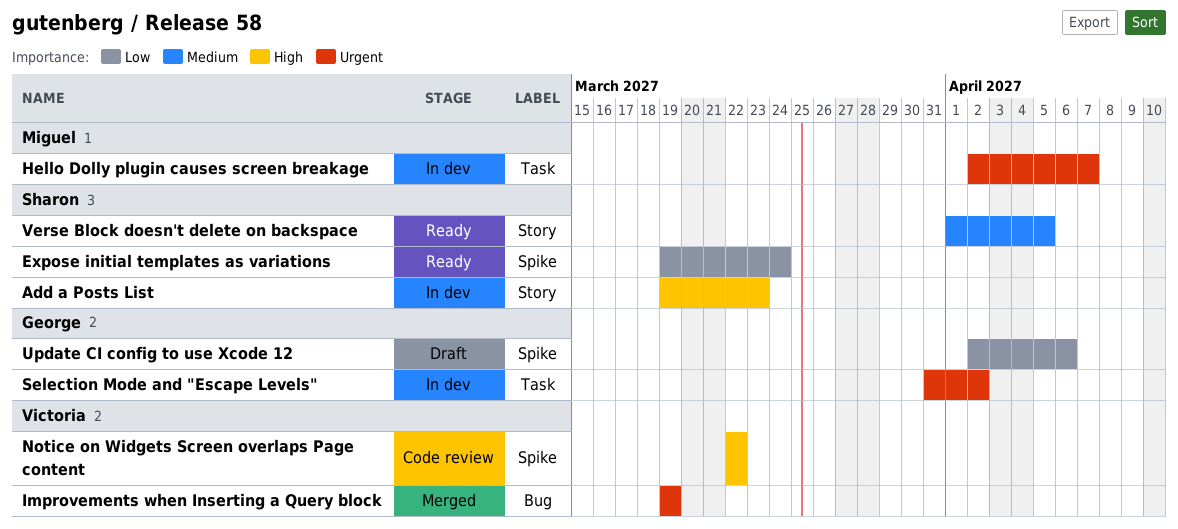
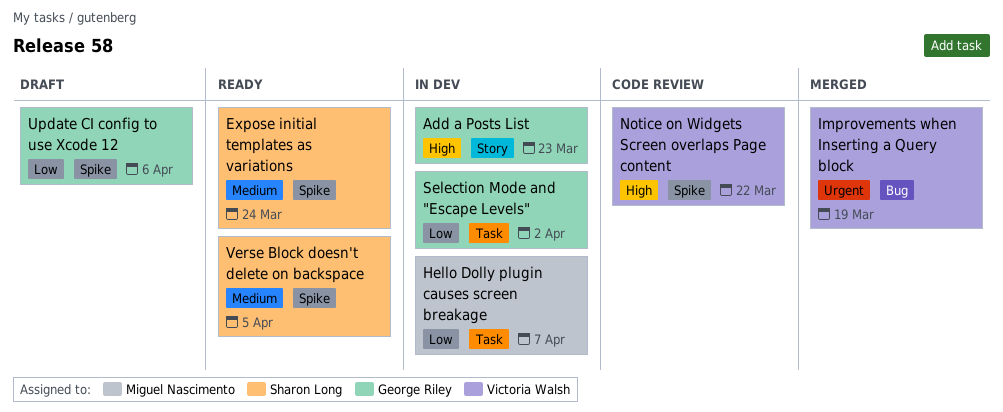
Add a Posts List, owner: Sharon Long -> George Riley
Expose initial templates as variations, priority: Low -> Medium
Hello Dolly plugin causes screen breakage, priority: Urgent -> Low
Selection Mode and "Escape Levels", priority: Urgent -> Low
Verse Block doesn't delete on backspace, label: Story -> Spike

